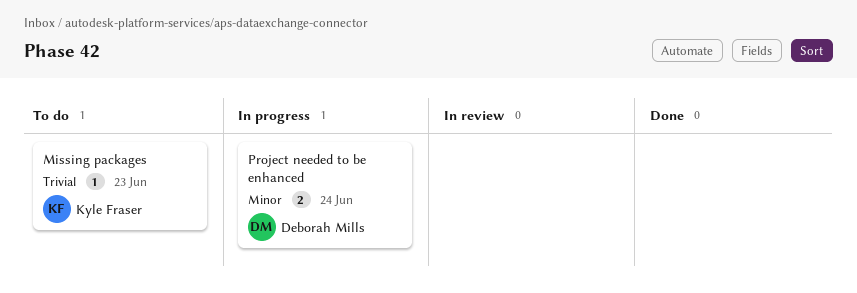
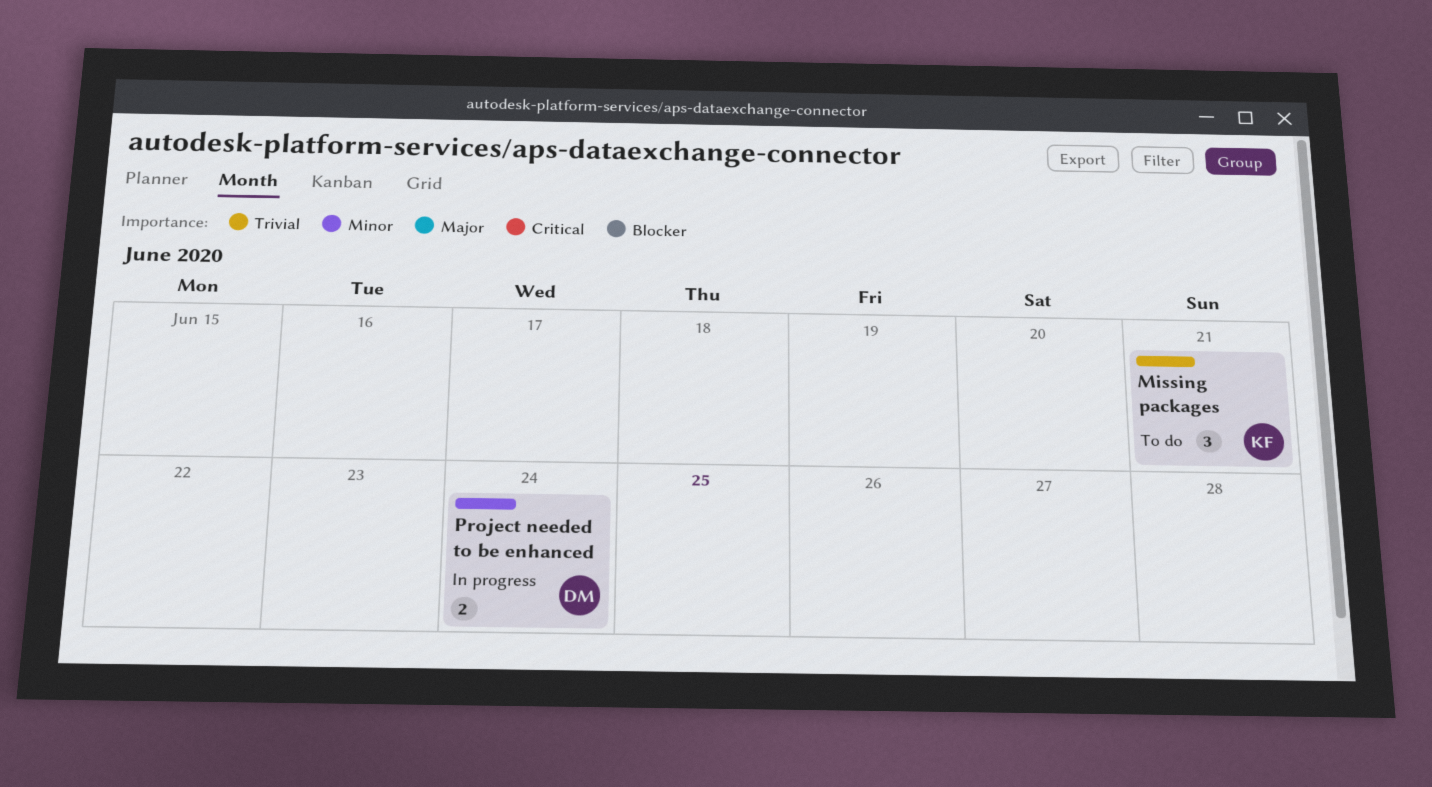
Missing packages, estimate: 1 -> 3
Missing packages, due: Jun 23 -> Jun 21

